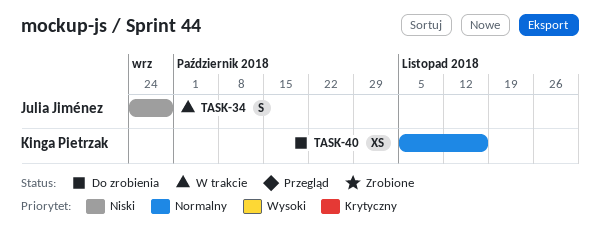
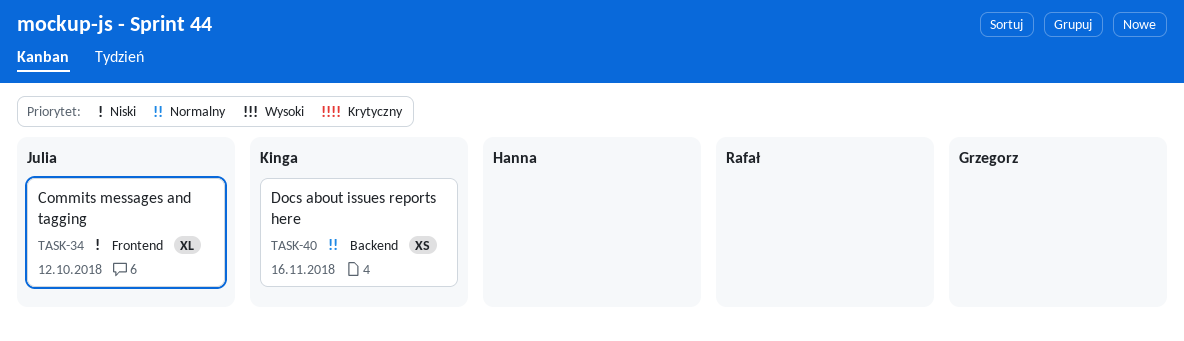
TASK-34, estimate: S -> XL
TASK-34, due: Sep 28 -> Oct 12

